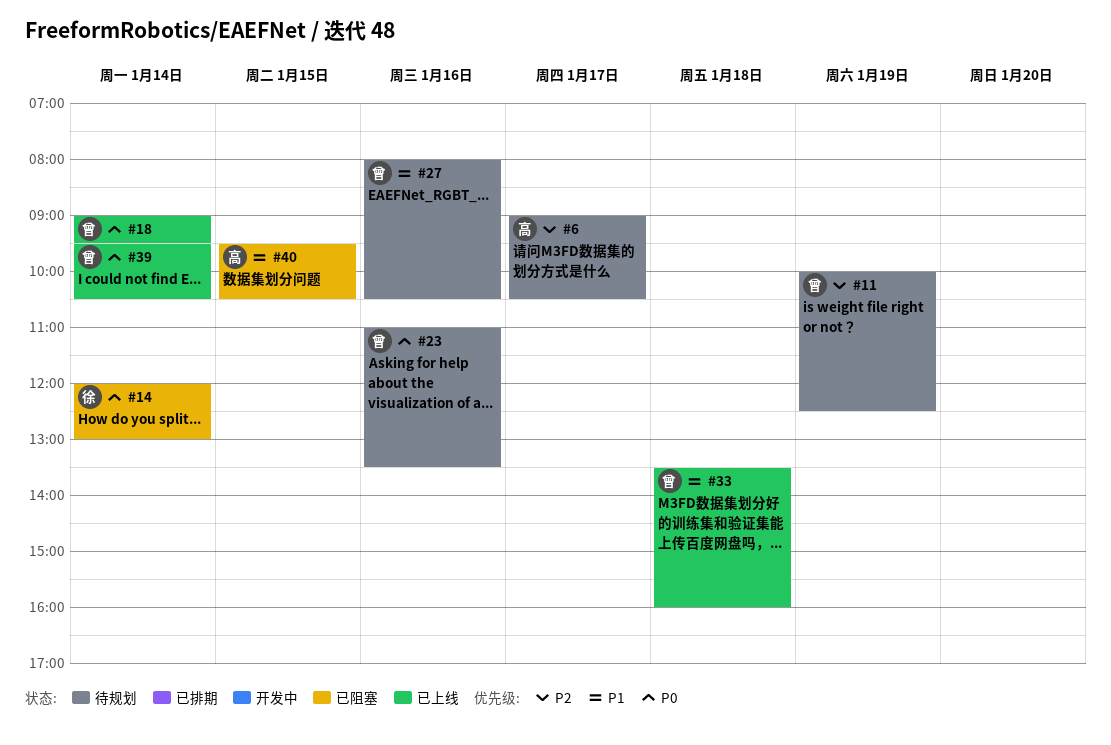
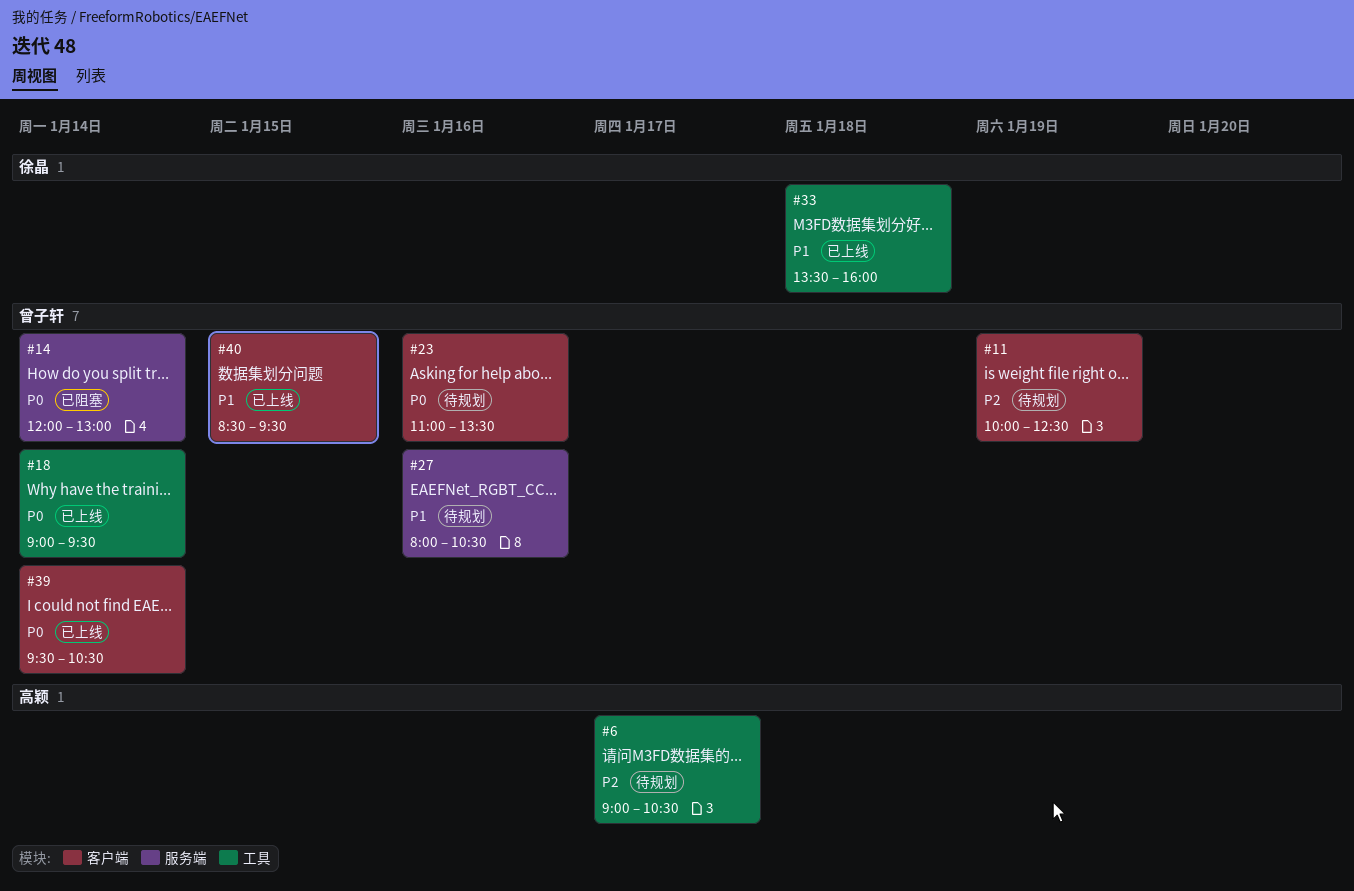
#14, owner: 徐晶 -> 曾子轩
#33, owner: 曾子轩 -> 徐晶
#40, status: 已阻塞 -> 已上线
#40, owner: 高颖 -> 曾子轩
#40, begins: 09:30 -> 08:30
#40, ends: 10:30 -> 09:30

